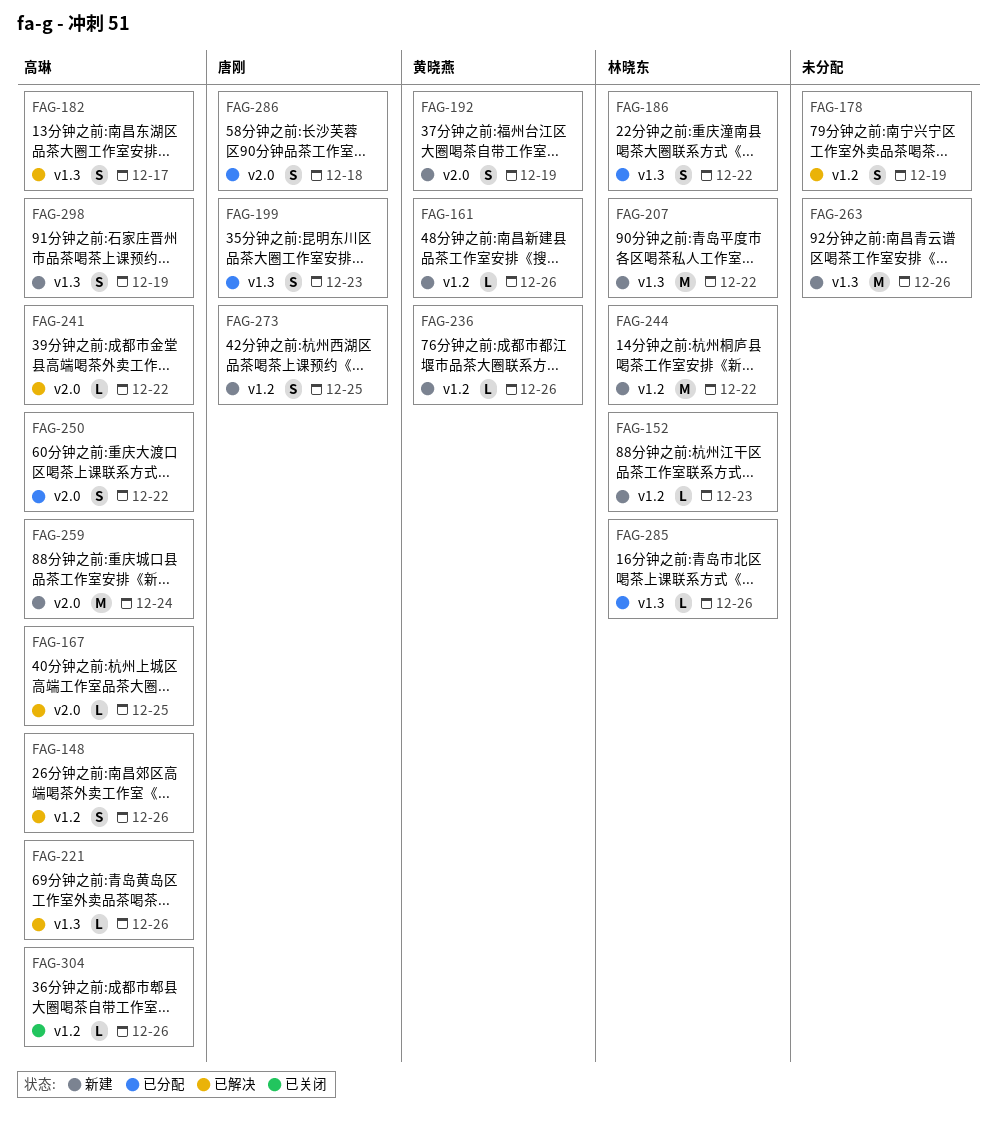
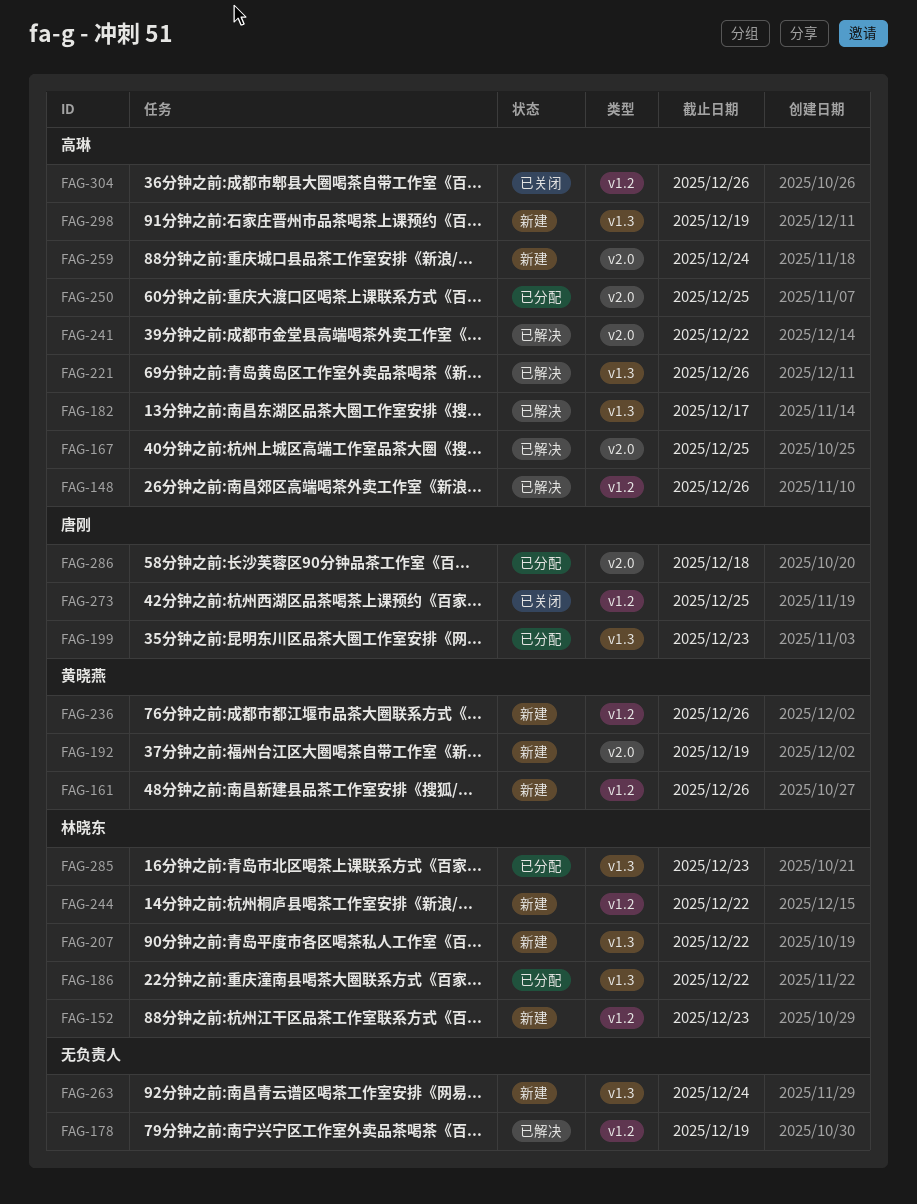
FAG-250, due: Dec 22 -> Dec 25
FAG-263, due: Dec 26 -> Dec 24
FAG-273, status: 新建 -> 已关闭
FAG-285, due: Dec 26 -> Dec 23

